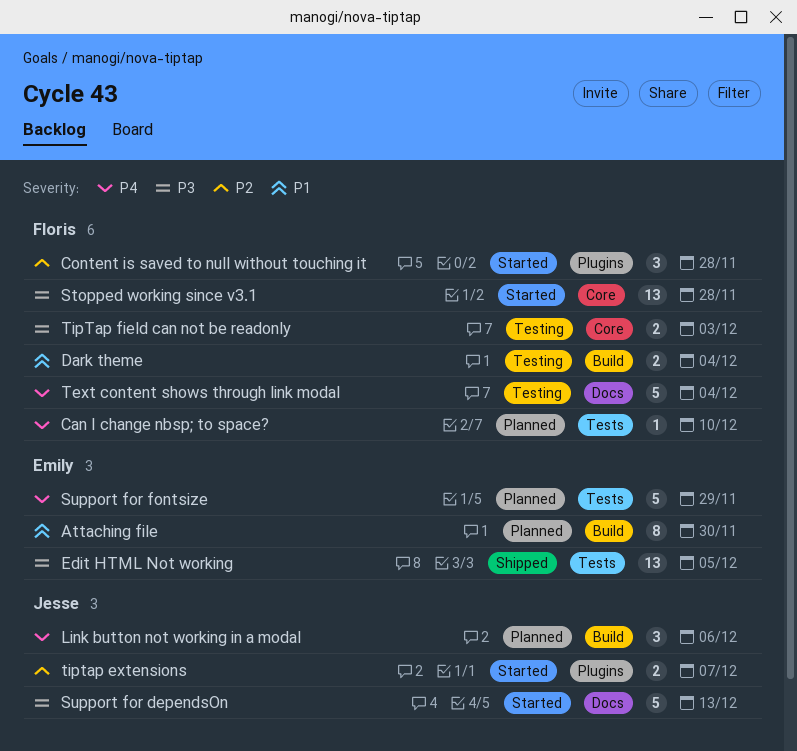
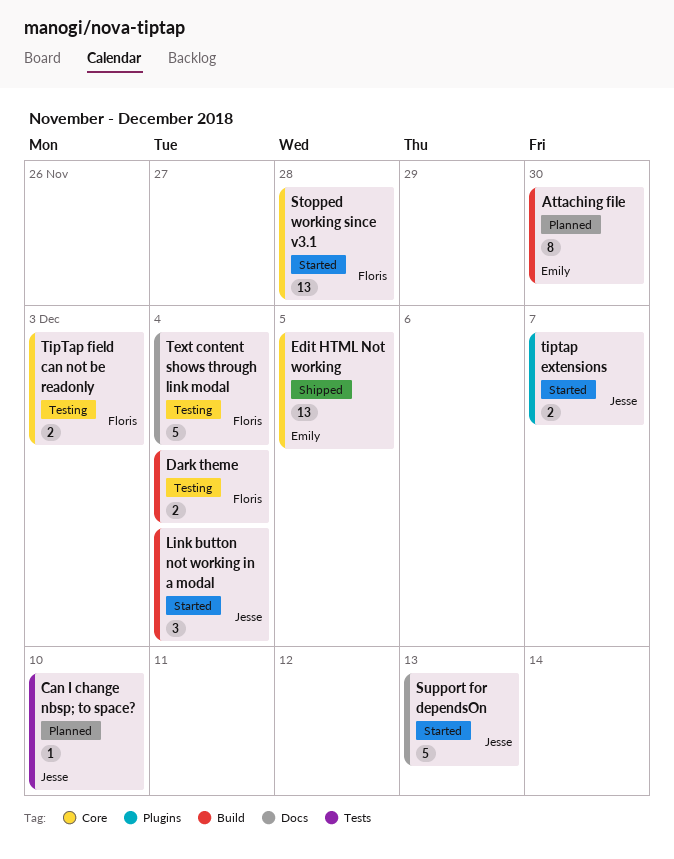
Can I change nbsp; to space?, owner: Floris -> Jesse
Content is saved to null without touching it: present -> none
Edit HTML Not working, label: Tests -> Core
Link button not working in a modal, status: Planned -> Started
Link button not working in a modal, due: Dec 6 -> Dec 4
Support for fontsize: present -> none

